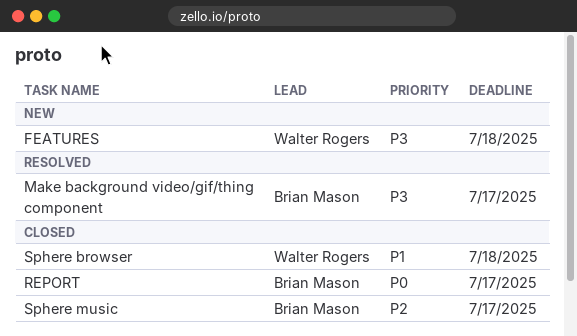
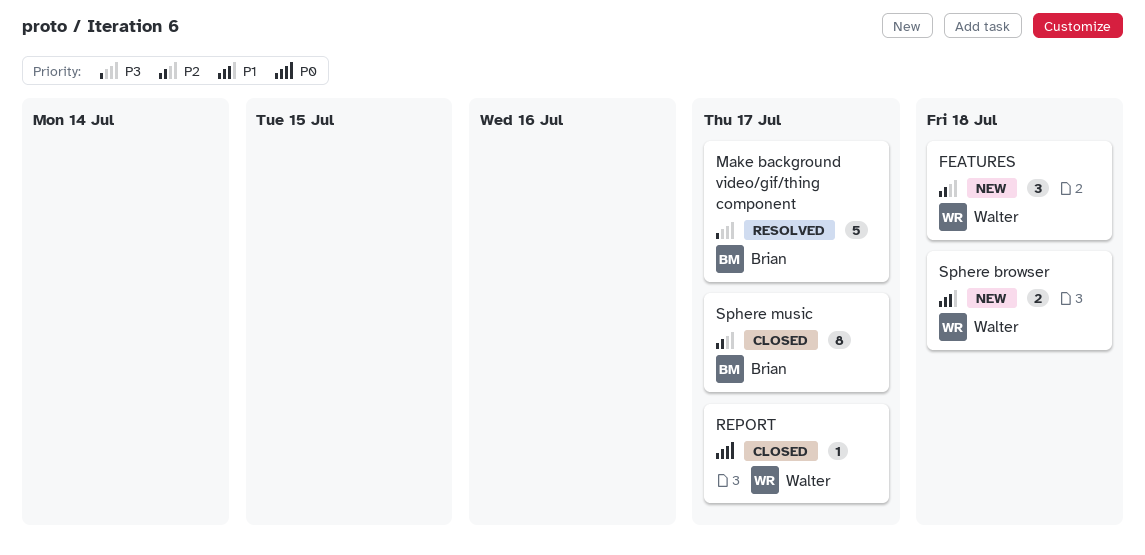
FEATURES, priority: P3 -> P2
REPORT, owner: Brian Mason -> Walter Rogers
Sphere browser, status: Closed -> New

